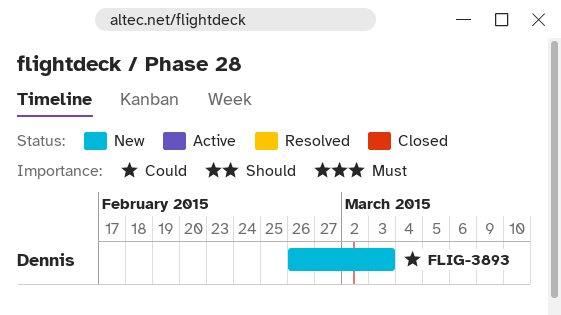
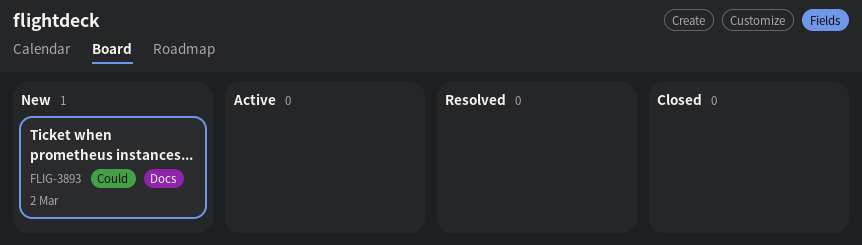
FLIG-3893, due: Mar 3 -> Mar 2

